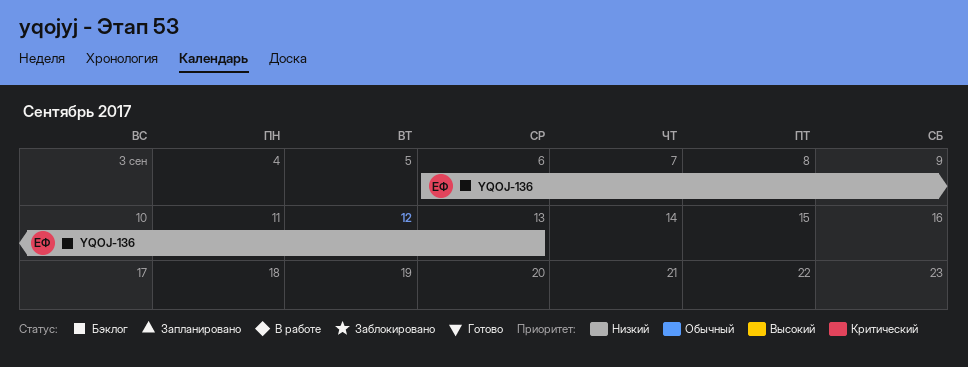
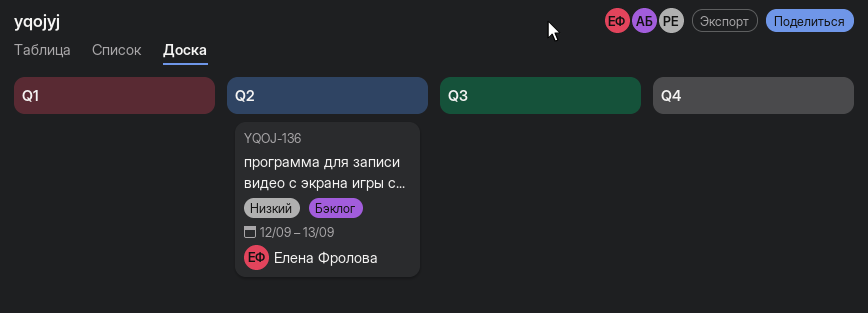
YQOJ-136, start: Sep 6 -> Sep 12

